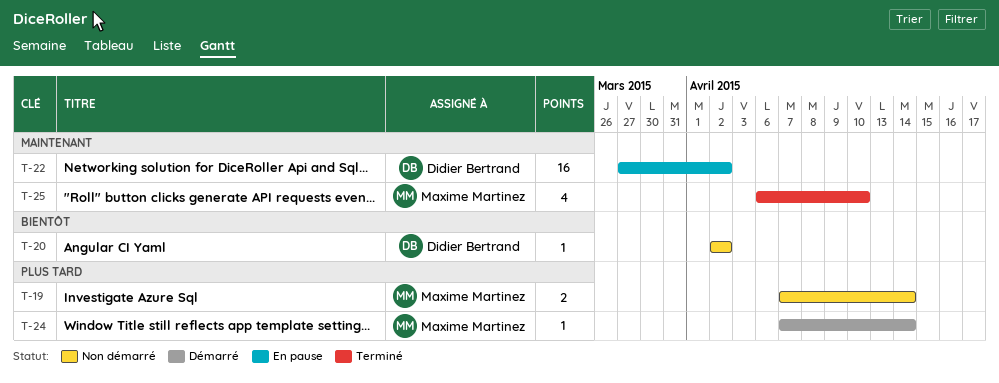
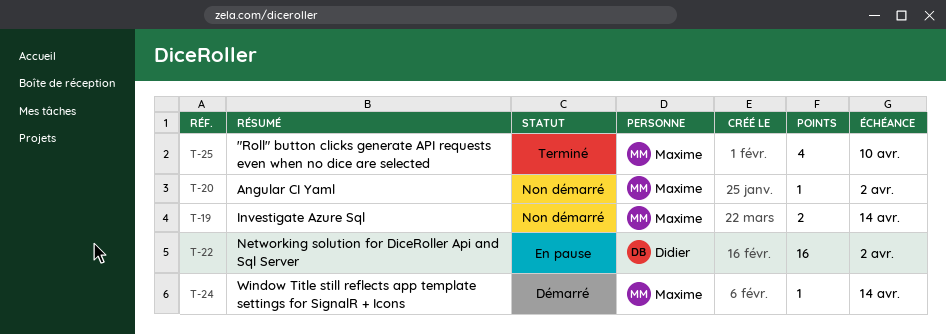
T-20, owner: Didier Bertrand -> Maxime Martinez

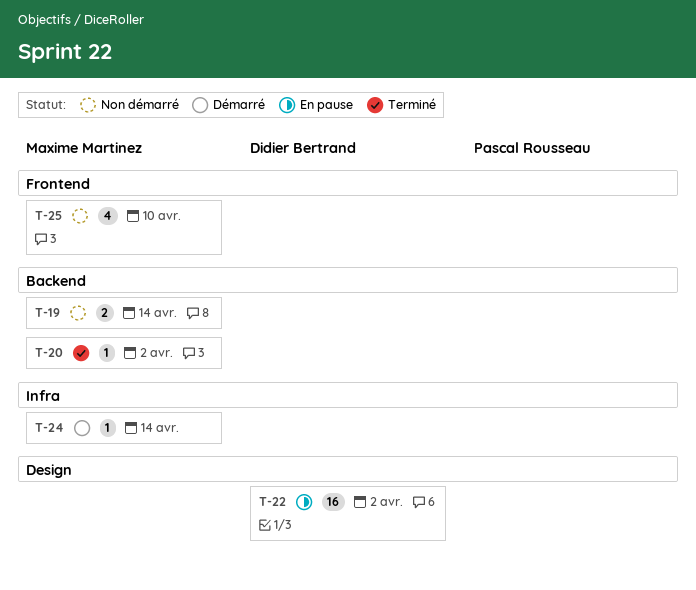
T-20, status: Non démarré -> Terminé
T-25, status: Terminé -> Non démarré

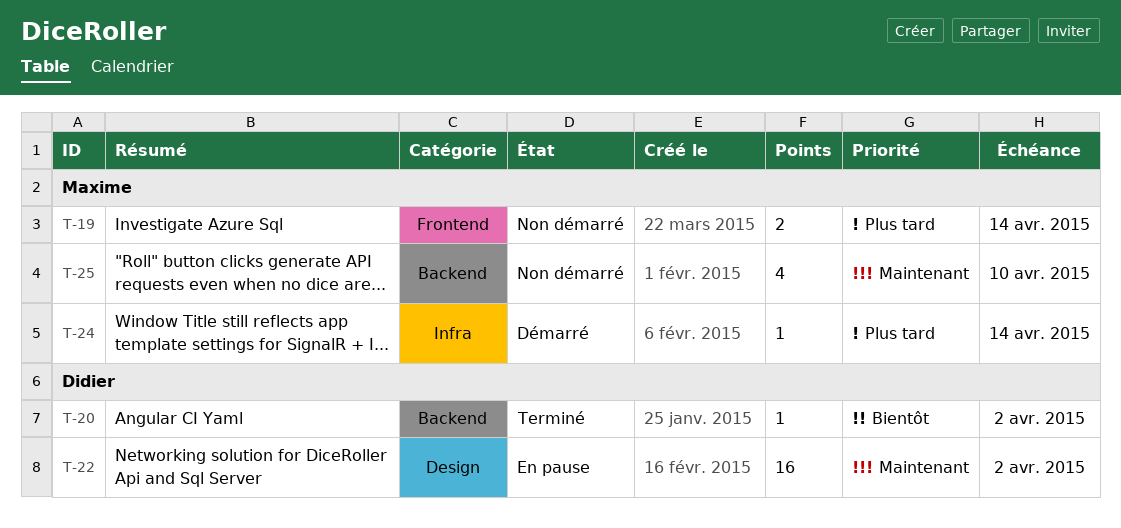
T-19, label: Backend -> Frontend
T-20, owner: Maxime Martinez -> Didier Bertrand
T-25, label: Frontend -> Backend

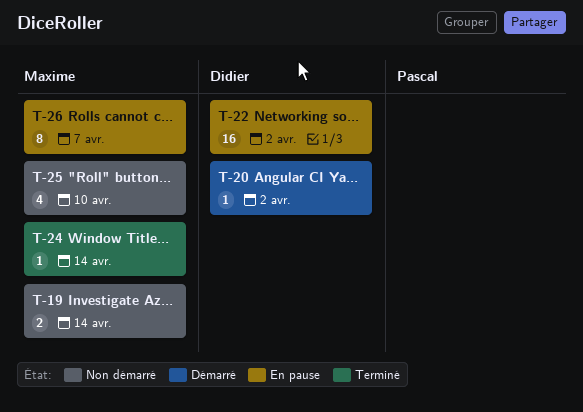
T-20, status: Terminé -> Démarré
T-24, status: Démarré -> Terminé
T-26: none -> present

